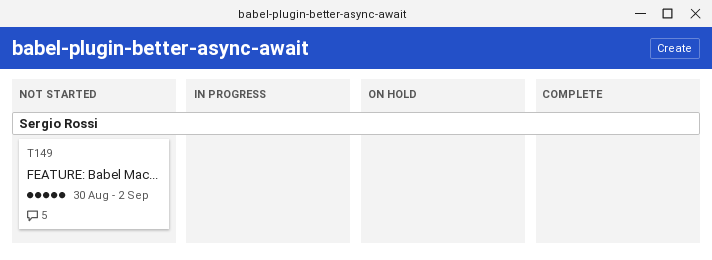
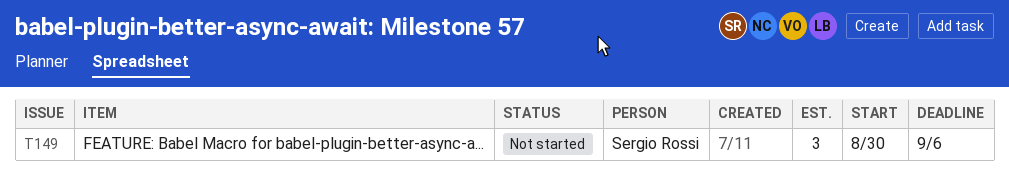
T149, estimate: 5 -> 3
T149, due: Sep 2 -> Sep 6

